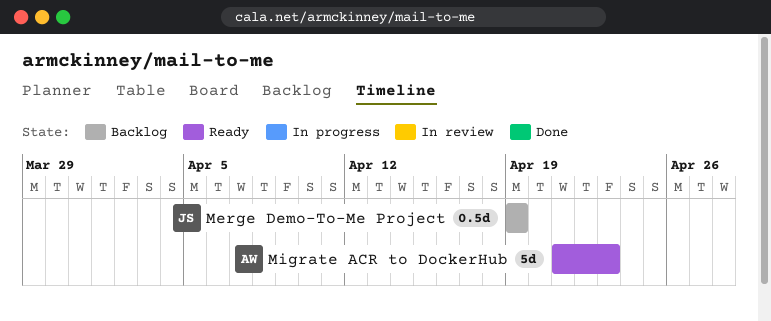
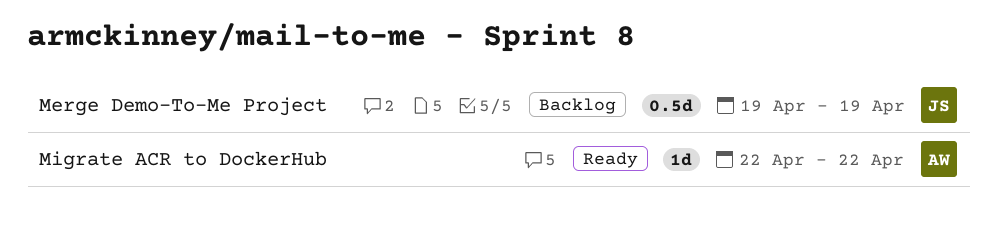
Migrate ACR to DockerHub, estimate: 5d -> 1d
Migrate ACR to DockerHub, start: Apr 21 -> Apr 22
Migrate ACR to DockerHub, due: Apr 23 -> Apr 22

